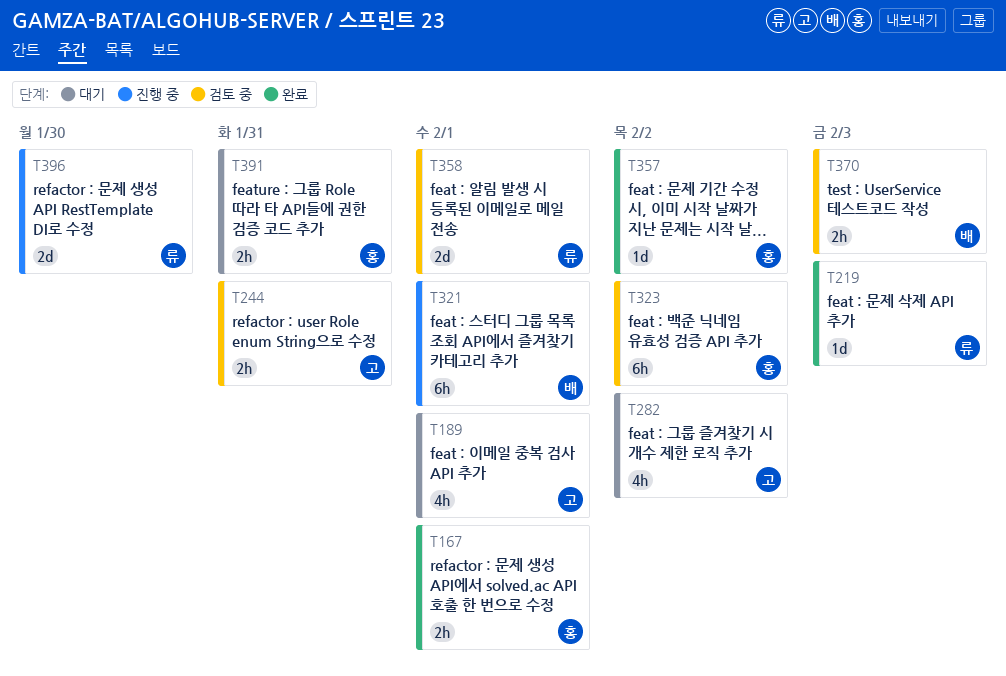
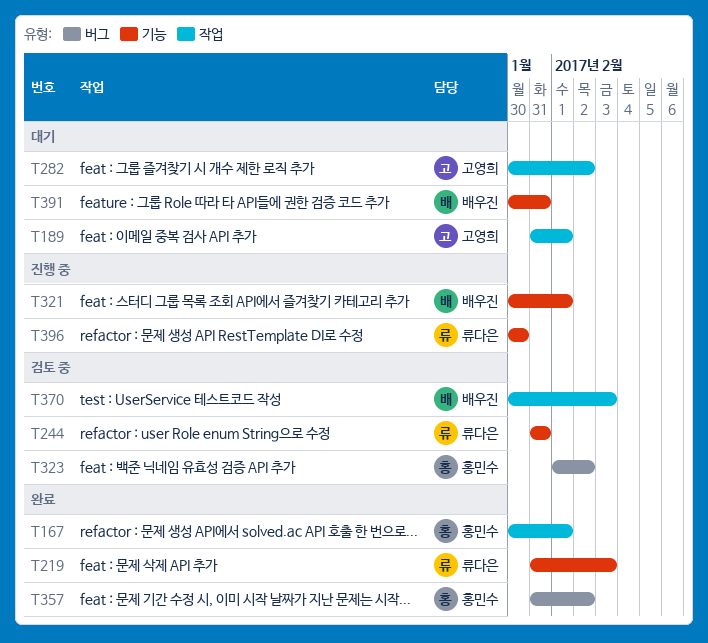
T244, owner: 고영희 -> 류다은
T358: present -> none
T391, owner: 홍민수 -> 배우진

